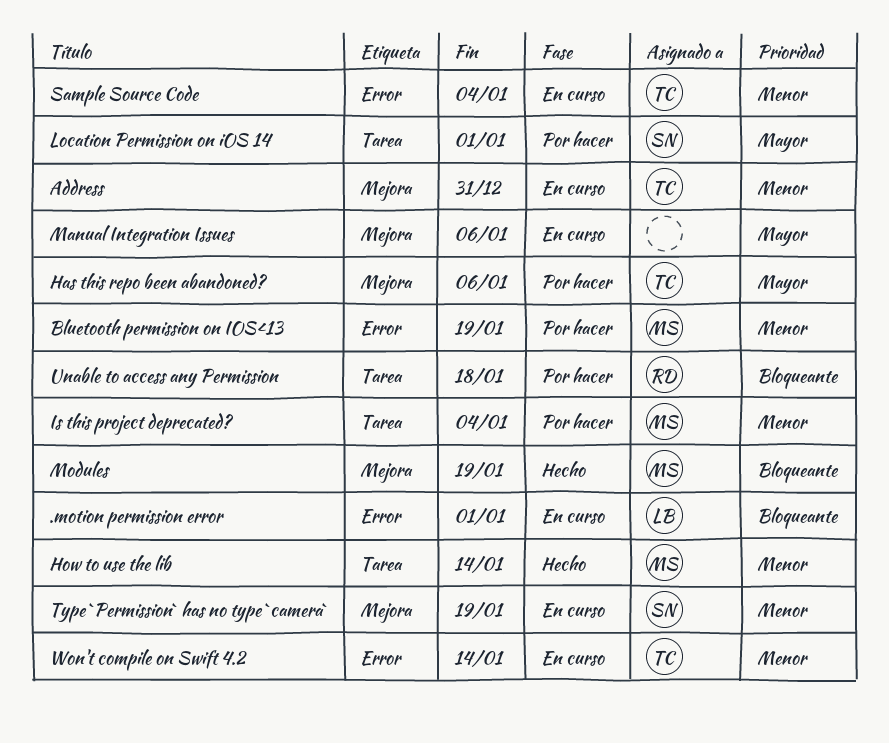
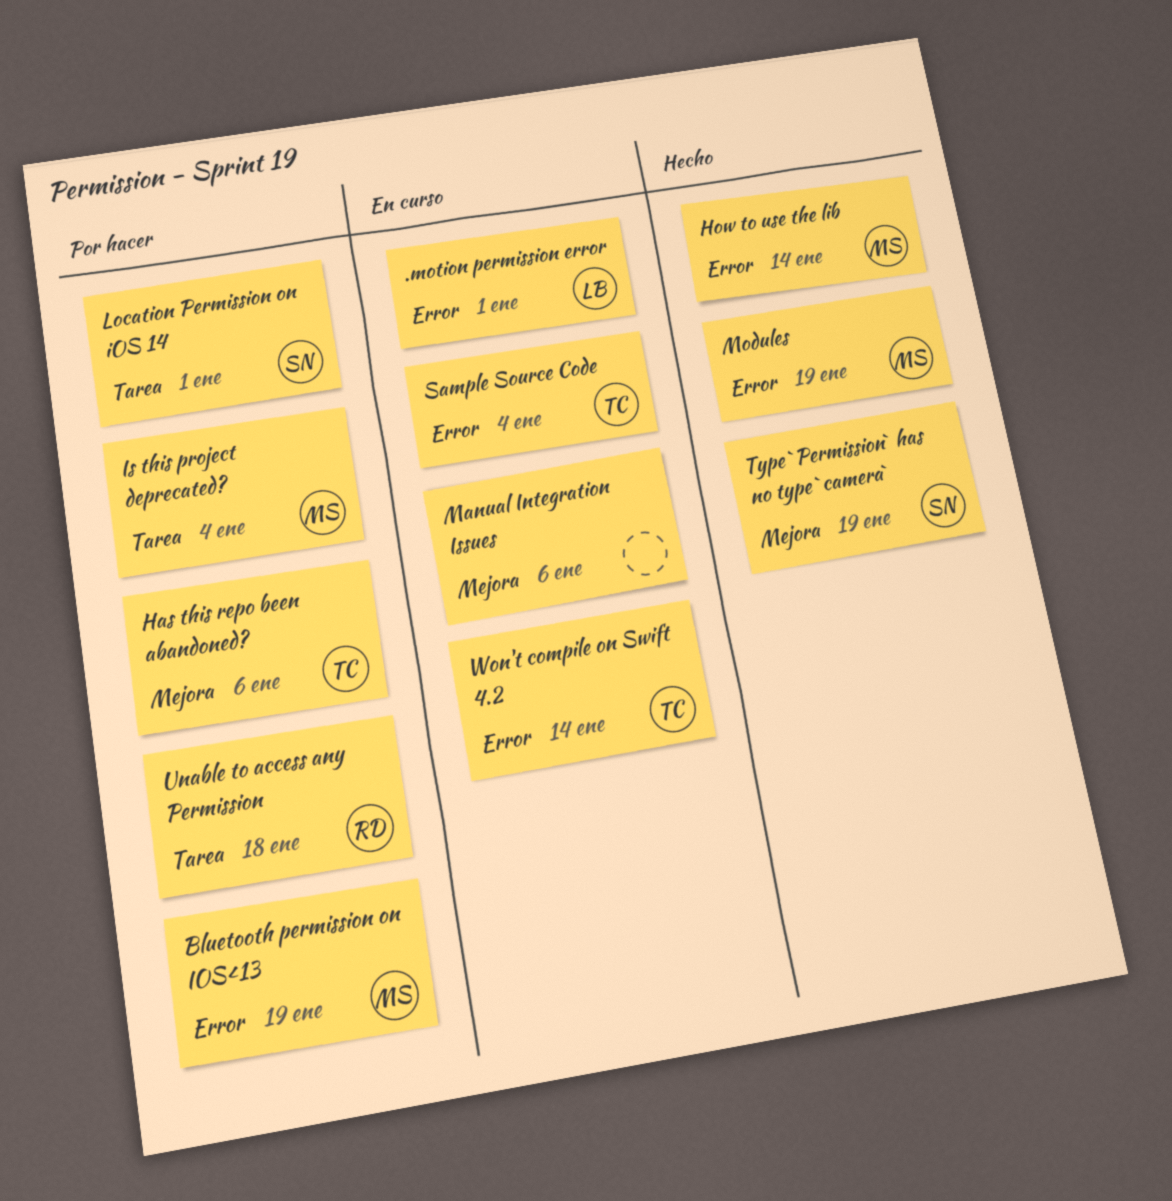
Address: present -> none
How to use the lib, label: Tarea -> Error
Modules, label: Mejora -> Error
Type `Permission` has no type `camera`, status: En curso -> Hecho

